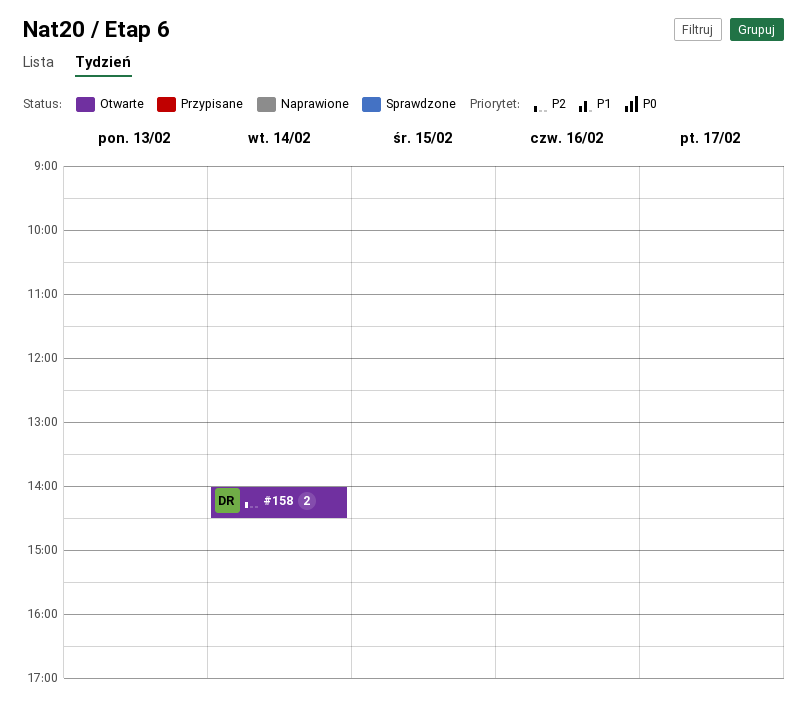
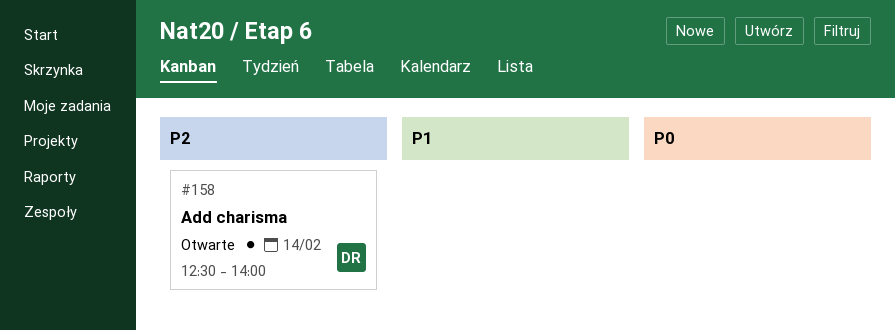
#158, estimate: 2 -> 1
#158, begins: 14:00 -> 12:30
#158, ends: 14:30 -> 14:00

